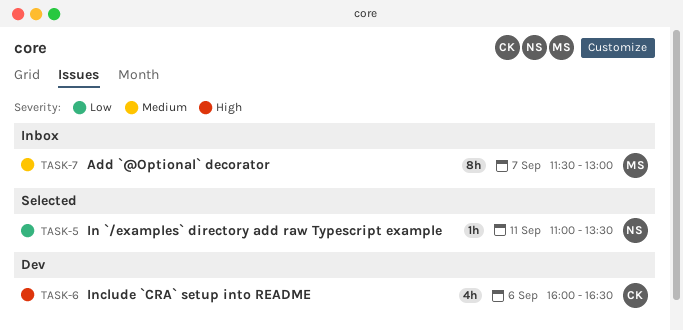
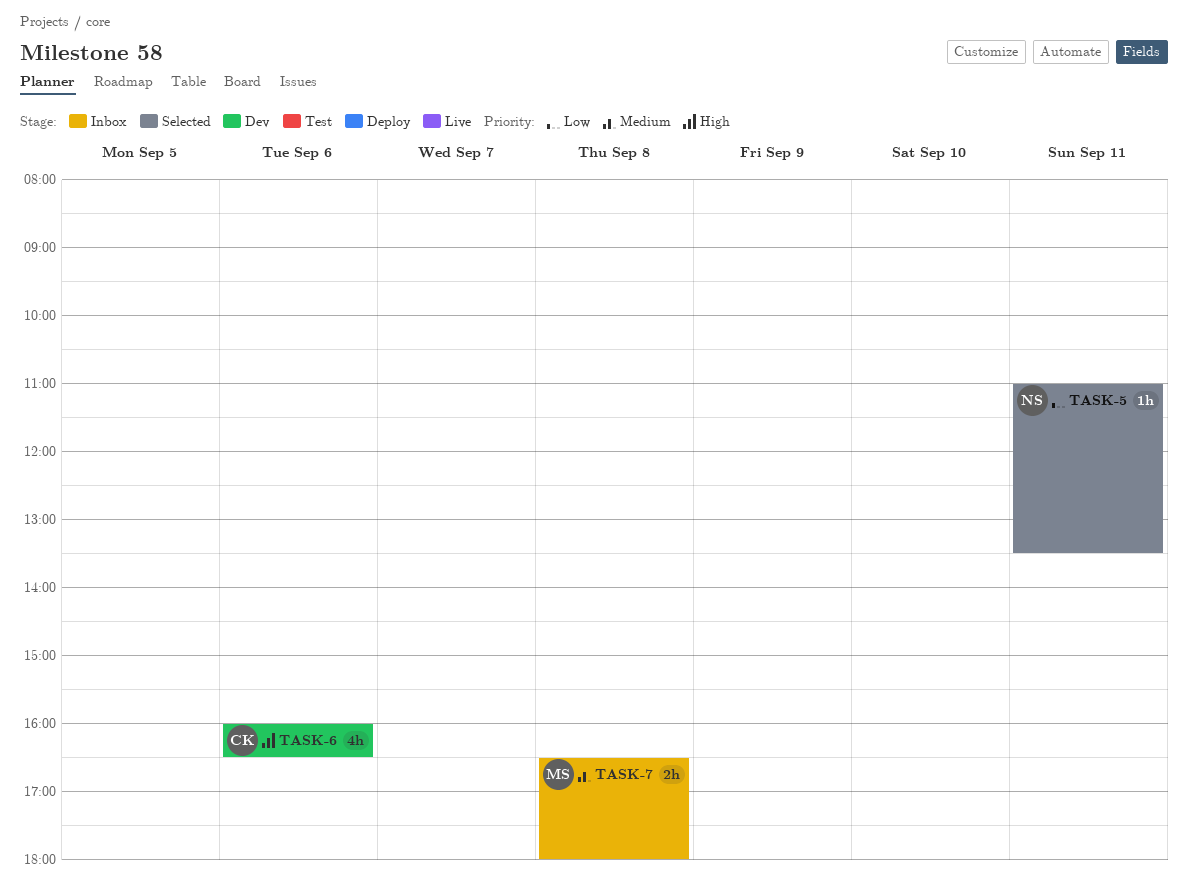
TASK-7, estimate: 8h -> 2h
TASK-7, day: Sep 7 -> Sep 8
TASK-7, begins: 11:30 -> 16:30
TASK-7, ends: 13:00 -> 18:00

